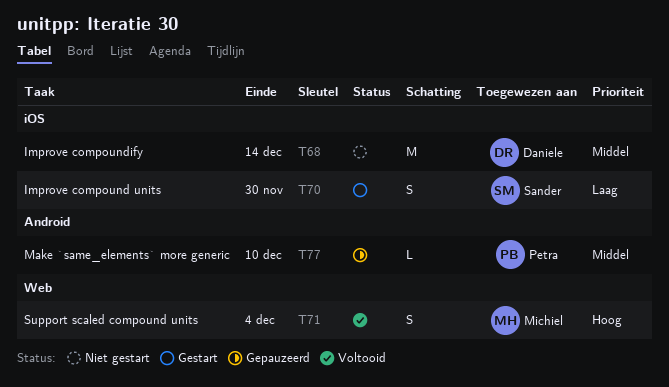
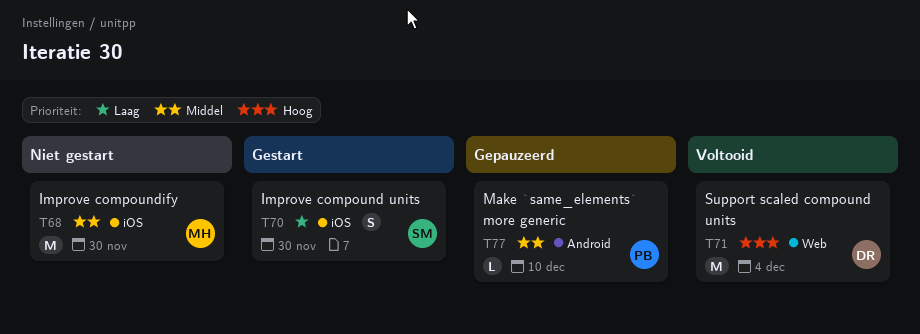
T68, owner: Daniele -> Michiel
T68, due: Dec 14 -> Nov 30
T71, owner: Michiel -> Daniele
T71, estimate: S -> M

